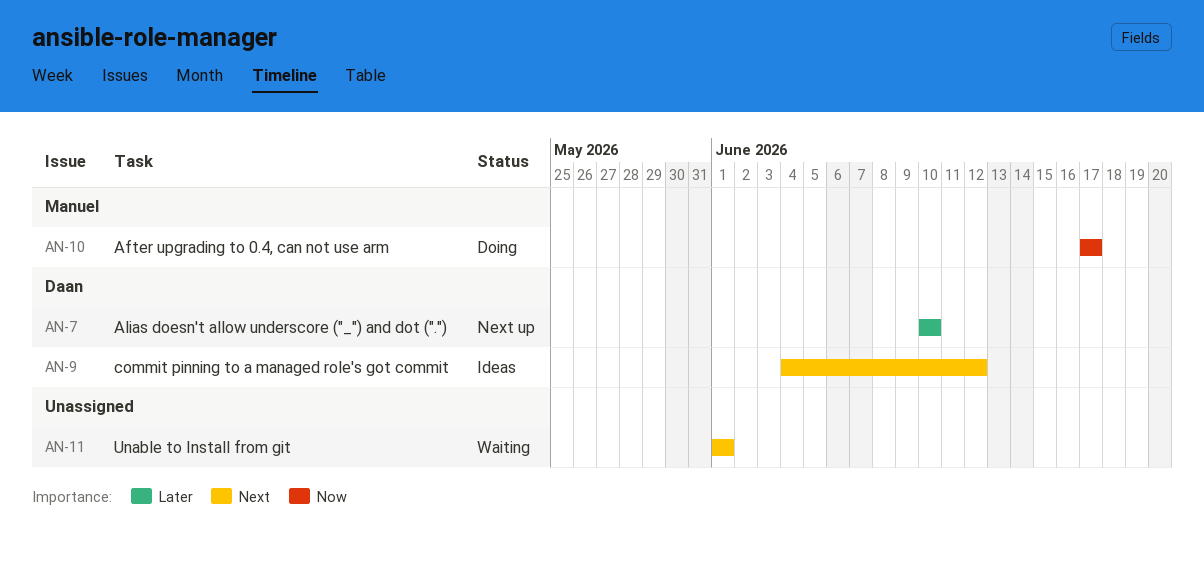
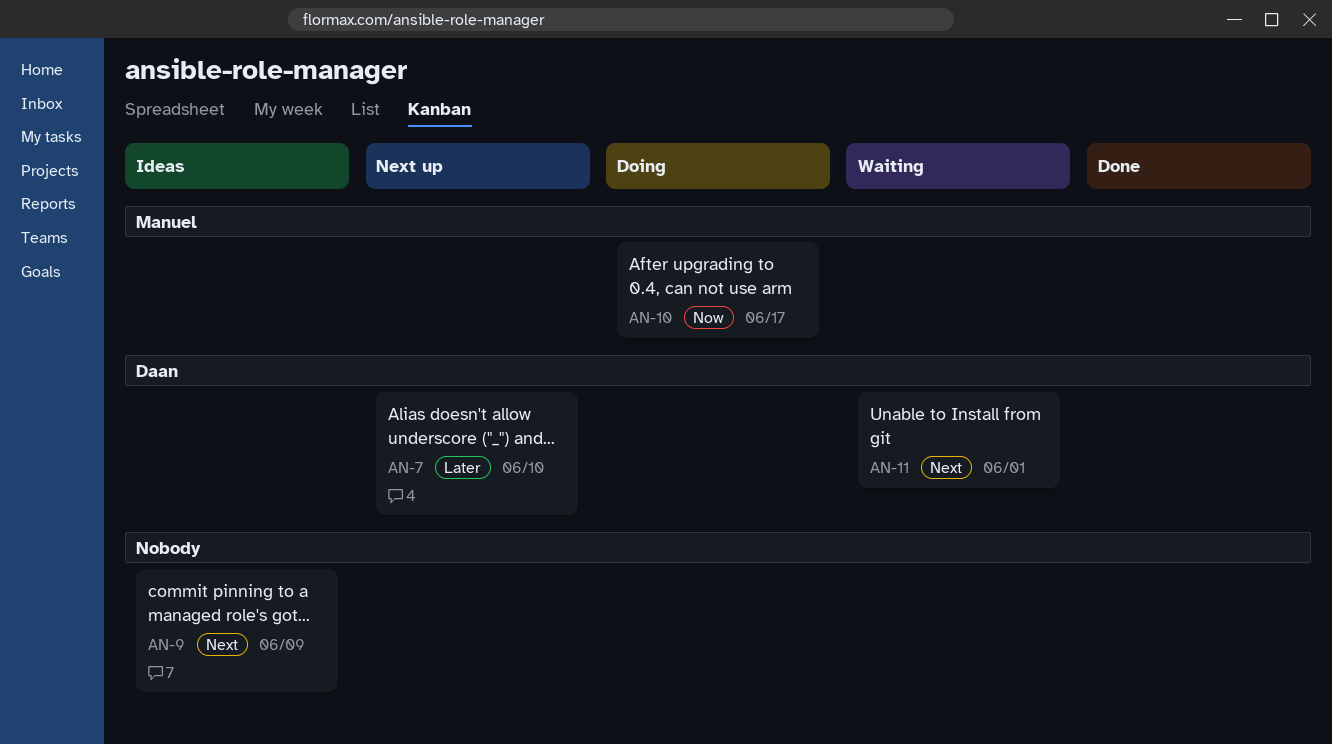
AN-9, owner: Daan -> none
AN-9, due: Jun 12 -> Jun 9
AN-11, owner: none -> Daan

